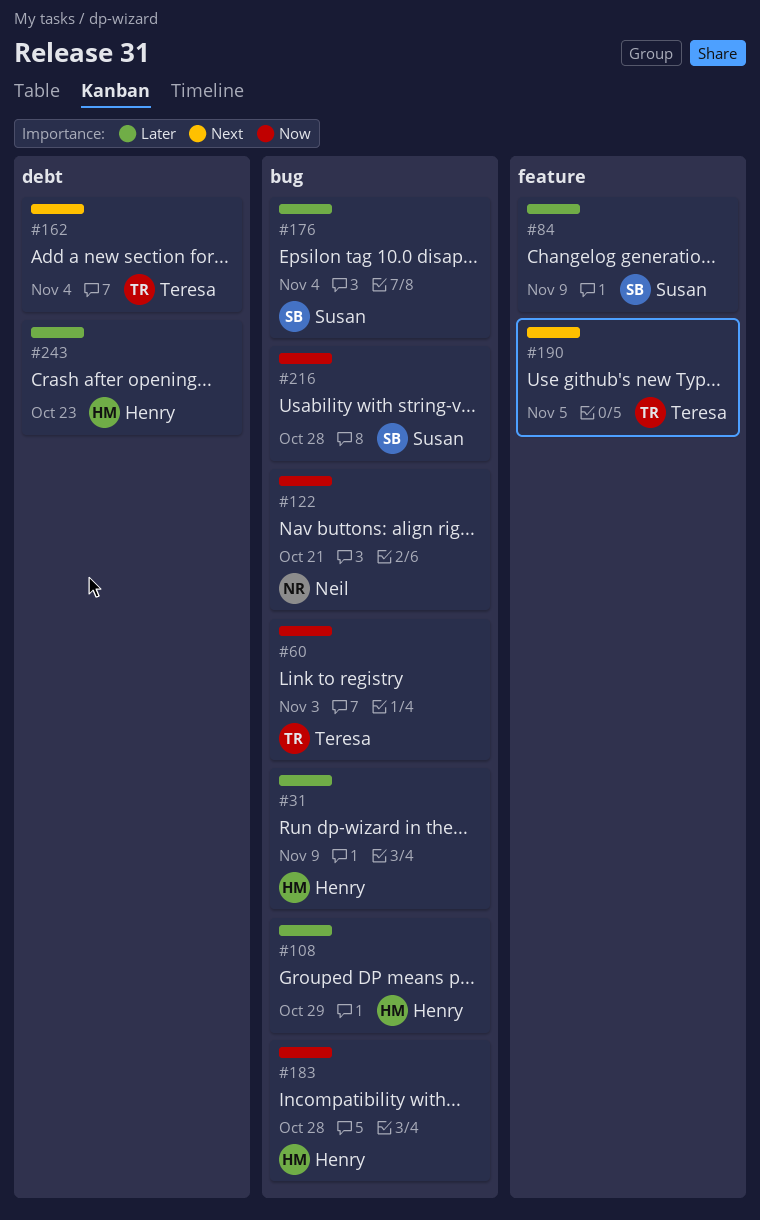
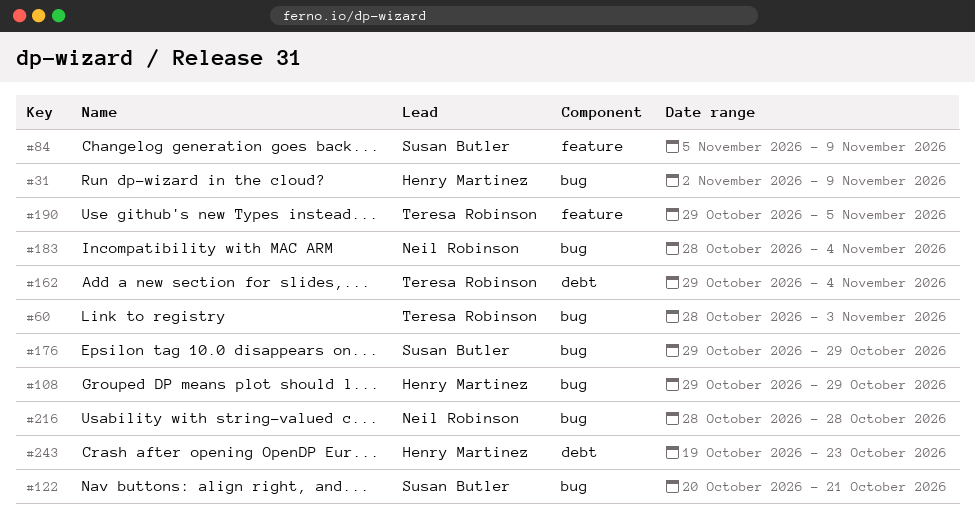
#122, owner: Neil Robinson -> Susan Butler
#176, due: Nov 4 -> Oct 29
#183, owner: Henry Martinez -> Neil Robinson
#183, due: Oct 28 -> Nov 4
#216, owner: Susan Butler -> Neil Robinson

